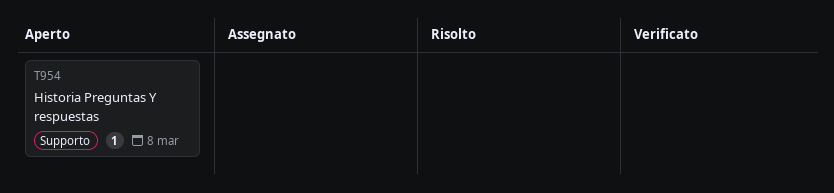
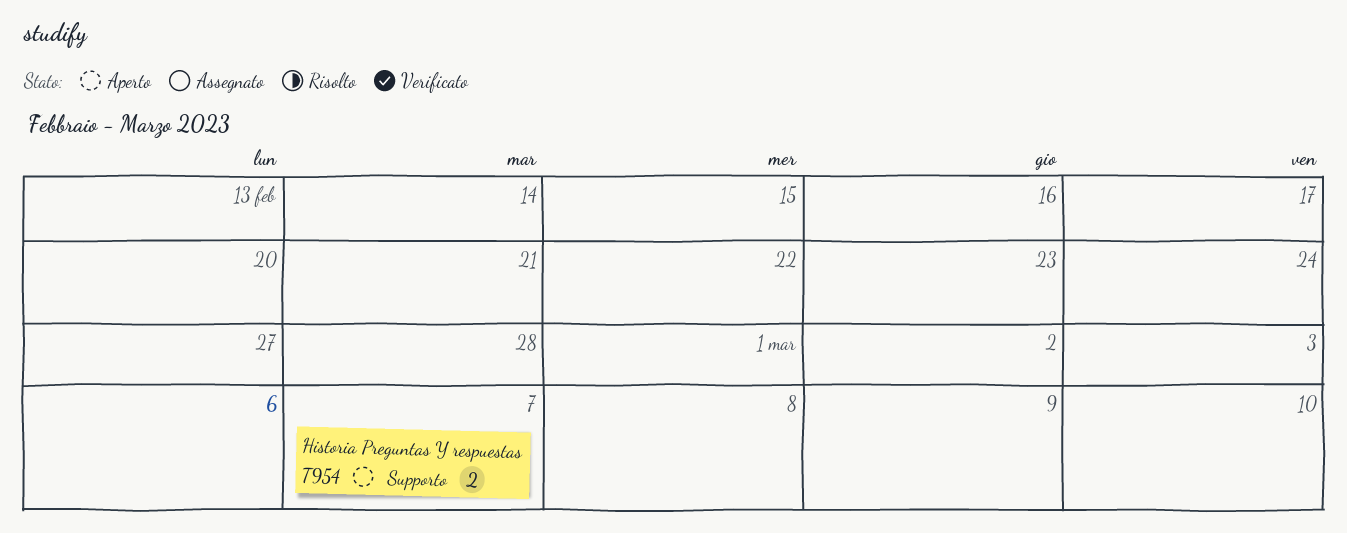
T954, estimate: 1 -> 2
T954, due: Mar 8 -> Mar 7

